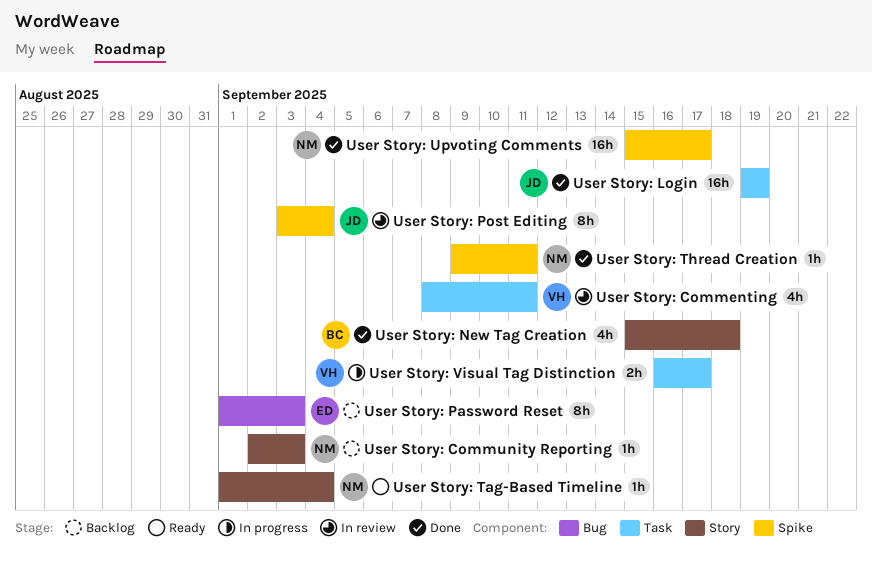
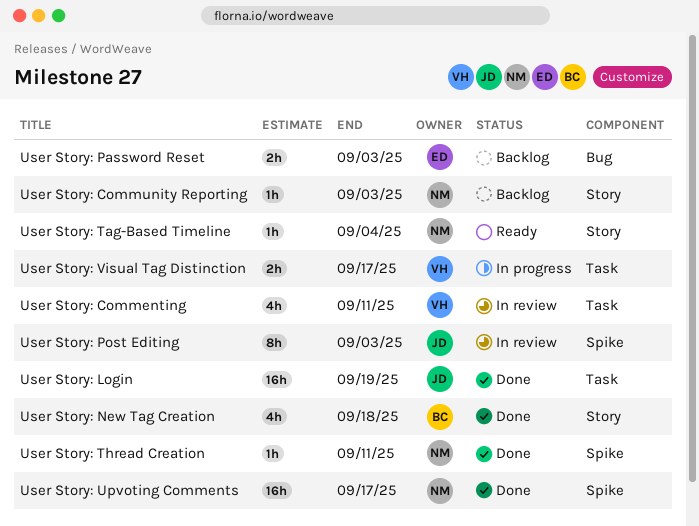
User Story: Password Reset, estimate: 8h -> 2h
User Story: Post Editing, due: Sep 4 -> Sep 3

